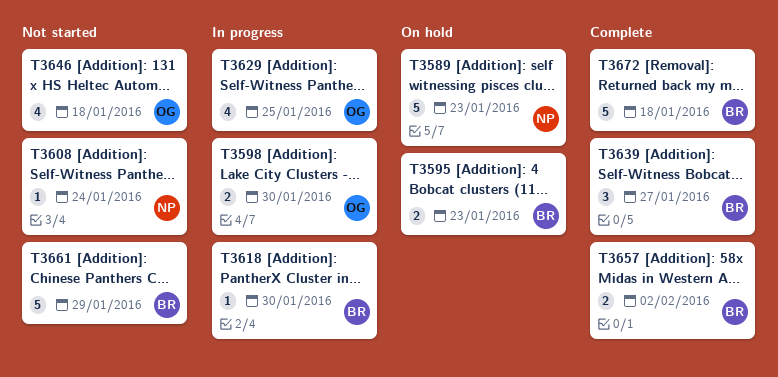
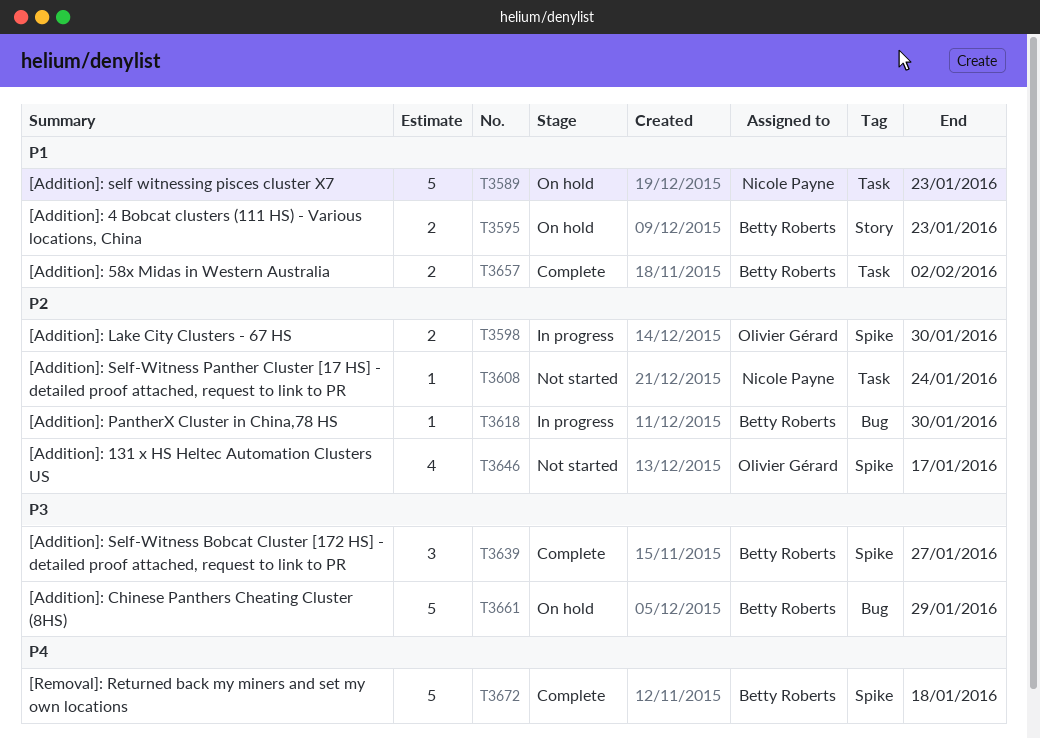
T3629: present -> none
T3646, due: Jan 18 -> Jan 17
T3661, status: Not started -> On hold

